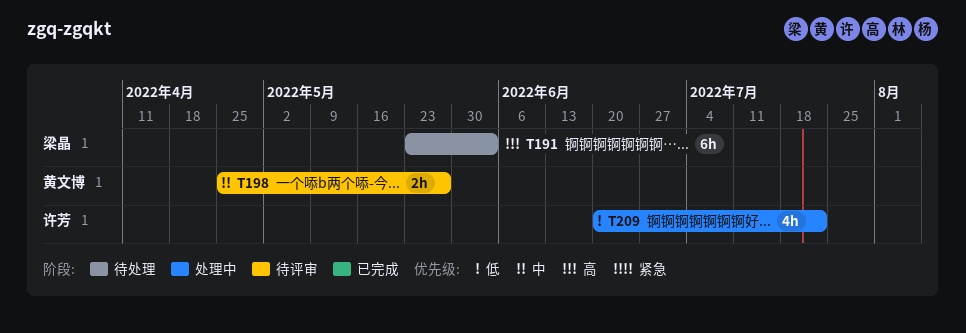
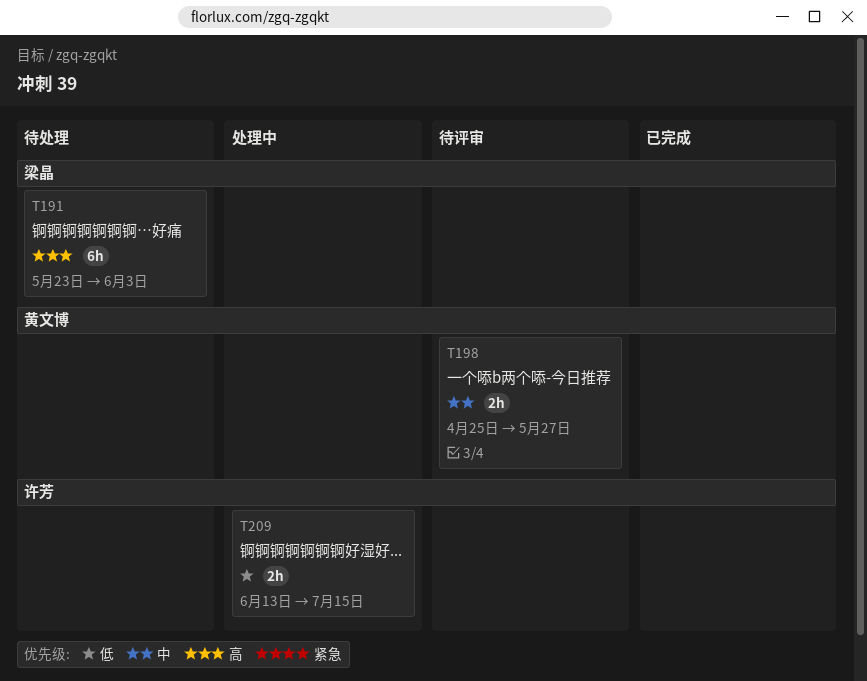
T209, estimate: 4h -> 2h
T209, start: Jun 20 -> Jun 13
T209, due: Jul 22 -> Jul 15

